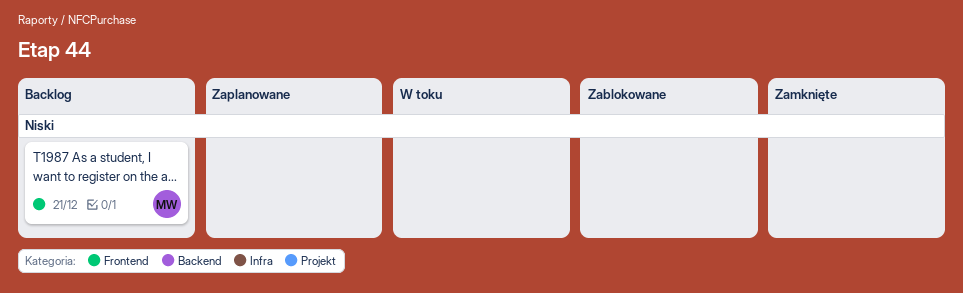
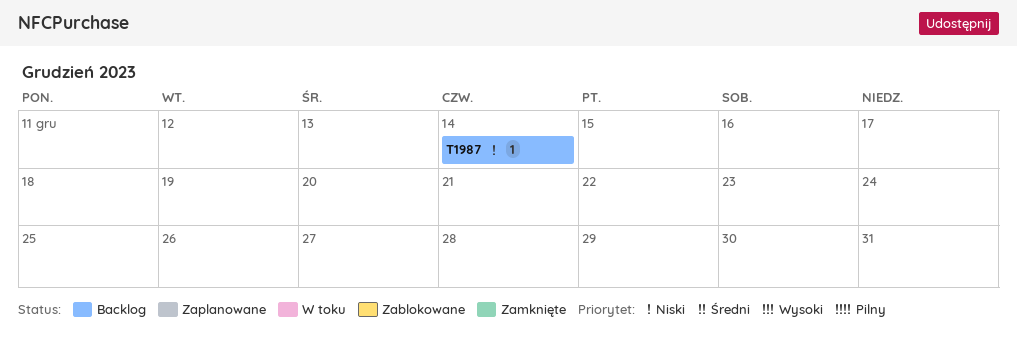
T1987, due: Dec 21 -> Dec 14

